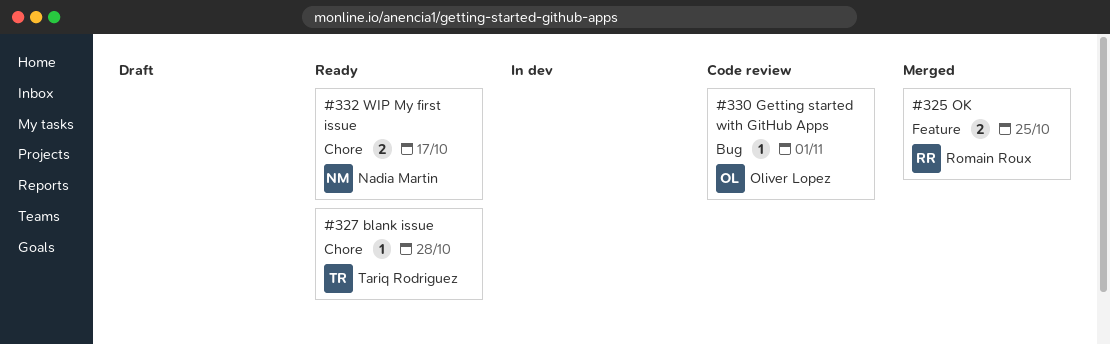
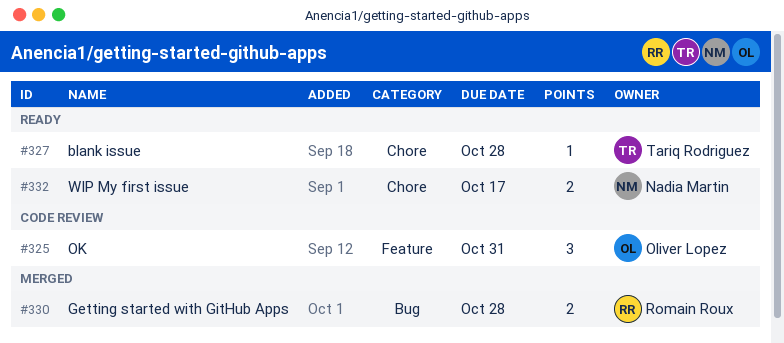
#325, status: Merged -> Code review
#325, owner: Romain Roux -> Oliver Lopez
#325, estimate: 2 -> 3
#325, due: Oct 25 -> Oct 31
#330, status: Code review -> Merged
#330, owner: Oliver Lopez -> Romain Roux
#330, estimate: 1 -> 2
#330, due: Nov 1 -> Oct 28

